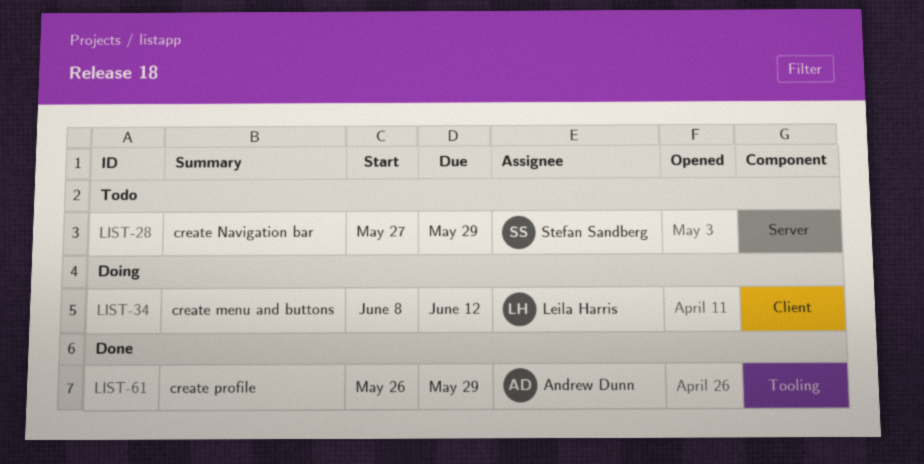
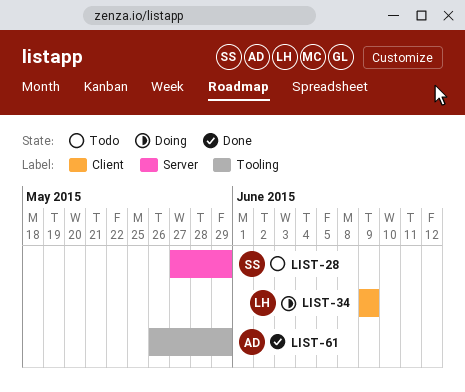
LIST-34, start: Jun 8 -> Jun 9
LIST-34, due: Jun 12 -> Jun 9

